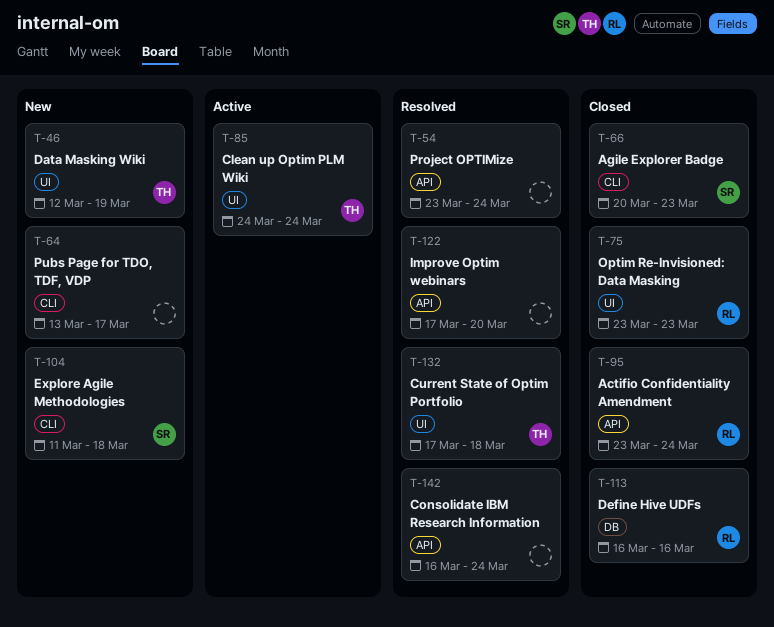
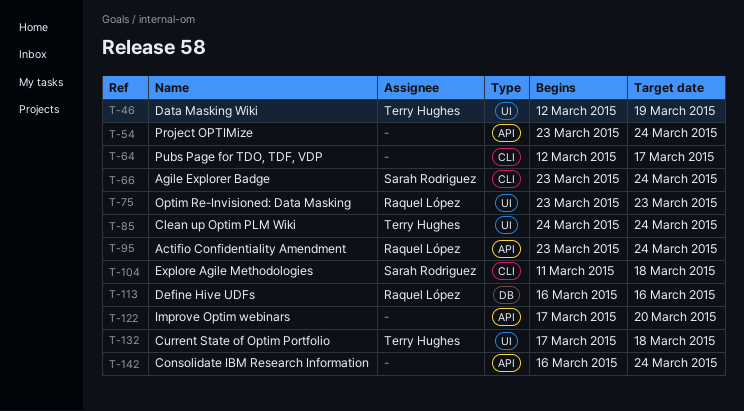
T-64, start: Mar 13 -> Mar 12
T-66, start: Mar 20 -> Mar 23
T-66, due: Mar 23 -> Mar 24

